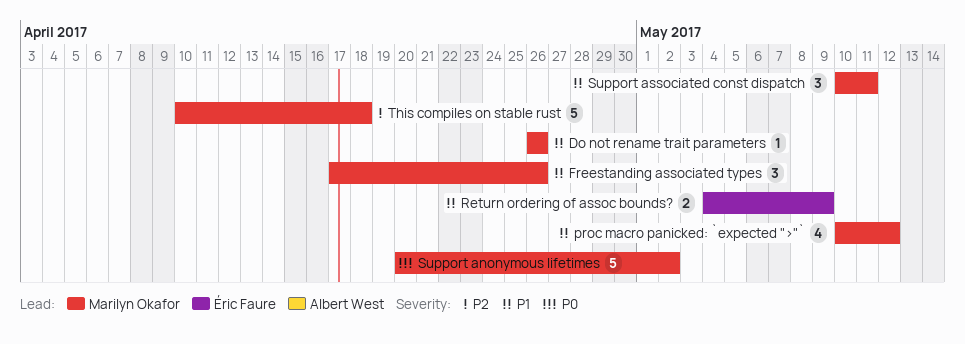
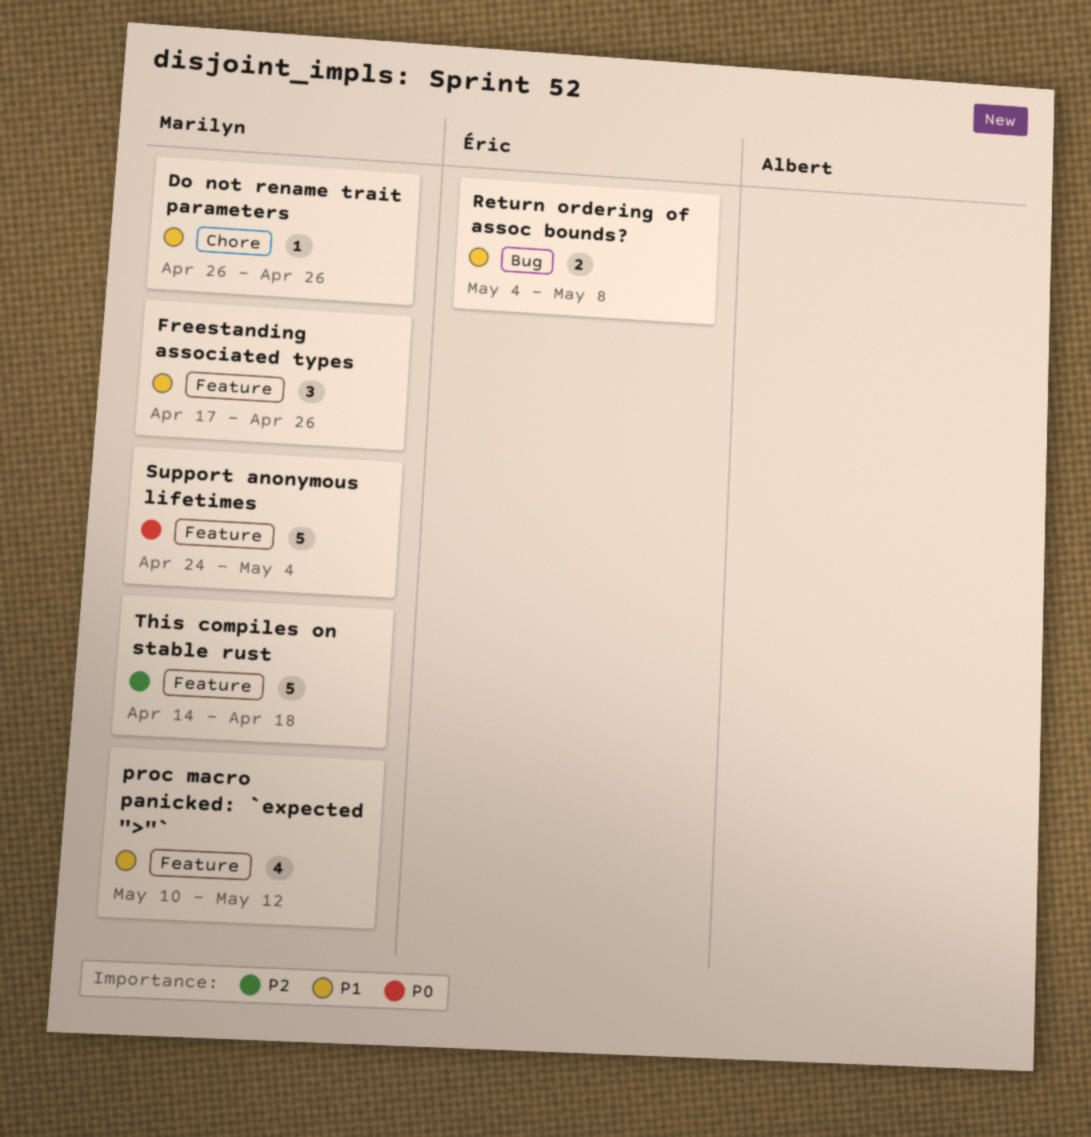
Return ordering of assoc bounds?, due: May 9 -> May 8
Support anonymous lifetimes, start: Apr 20 -> Apr 24
Support anonymous lifetimes, due: May 2 -> May 4
Support associated const dispatch: present -> none
This compiles on stable rust, start: Apr 10 -> Apr 14

